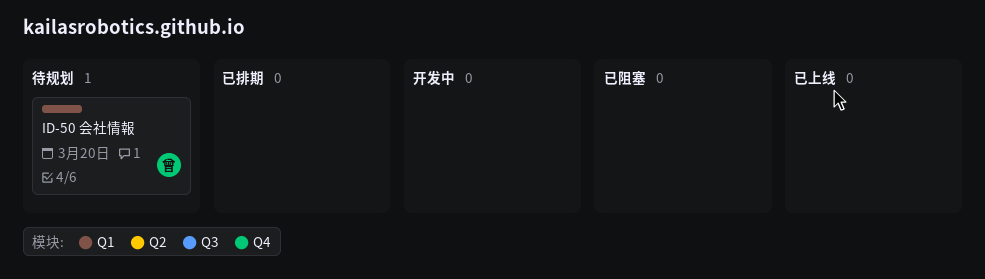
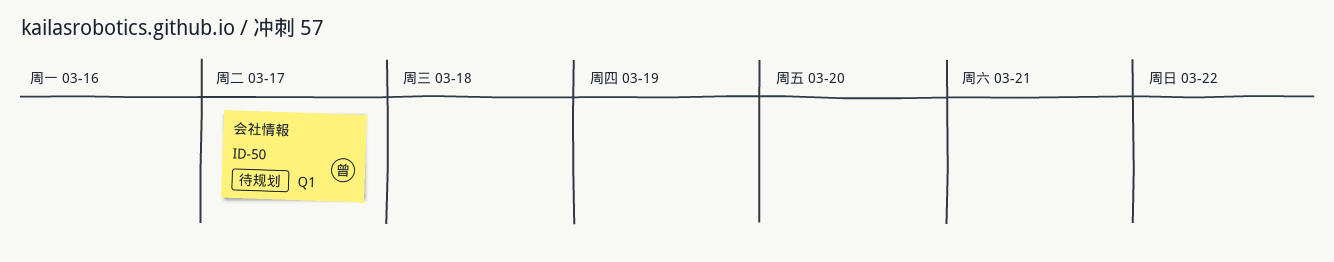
ID-50, due: Mar 20 -> Mar 17

